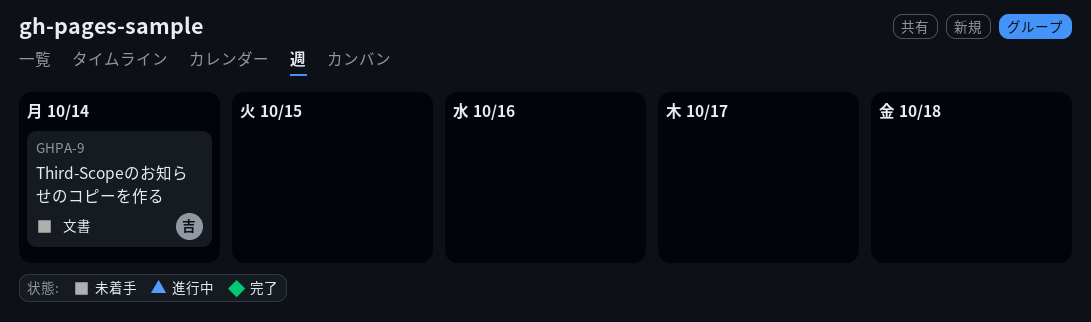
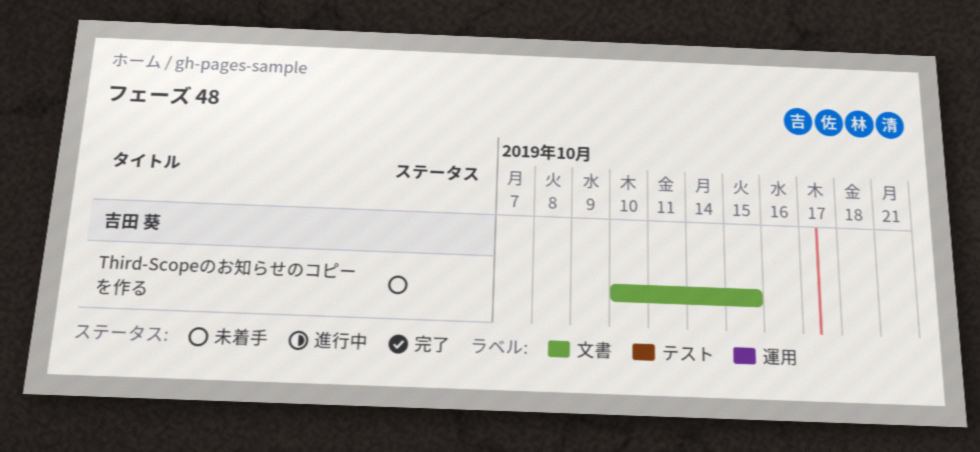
Third-Scopeのお知らせのコピーを作る, due: Oct 14 -> Oct 15

